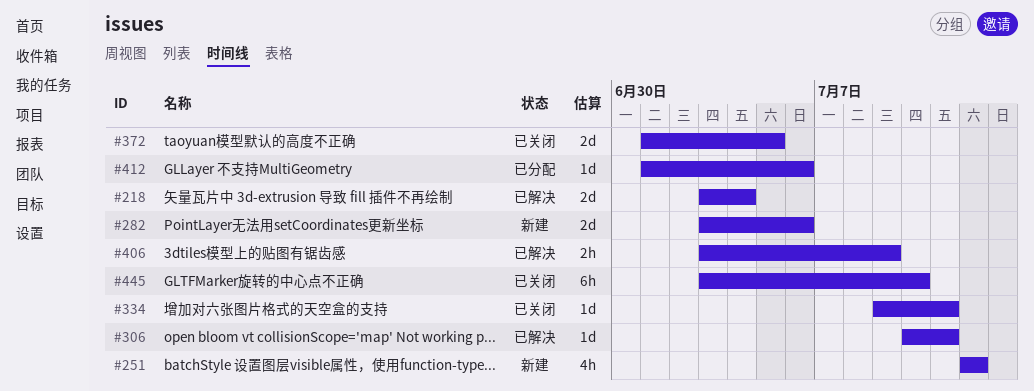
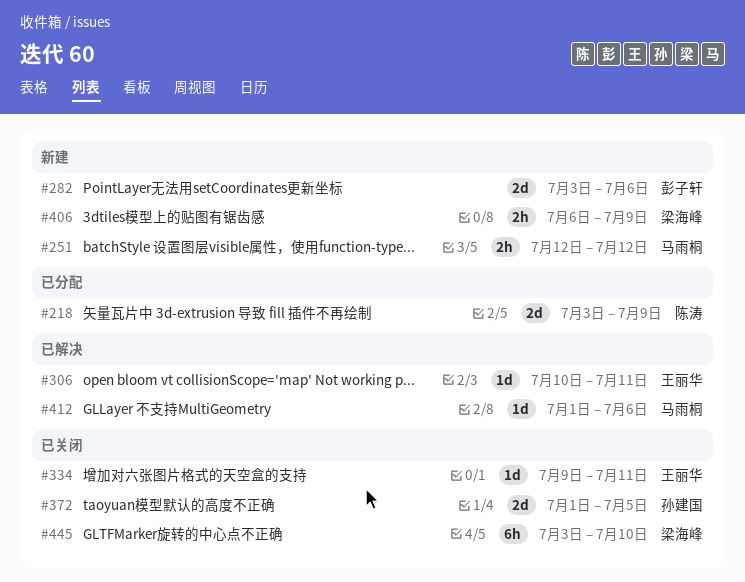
#218, status: 已解决 -> 已分配
#218, due: Jul 4 -> Jul 9
#251, estimate: 4h -> 2h
#406, status: 已解决 -> 新建
#406, start: Jul 3 -> Jul 6
#412, status: 已分配 -> 已解决

